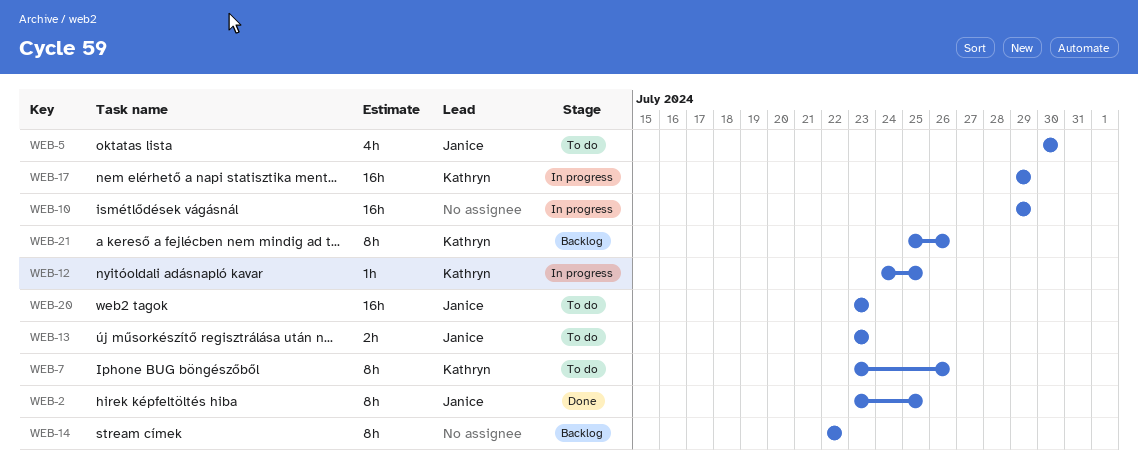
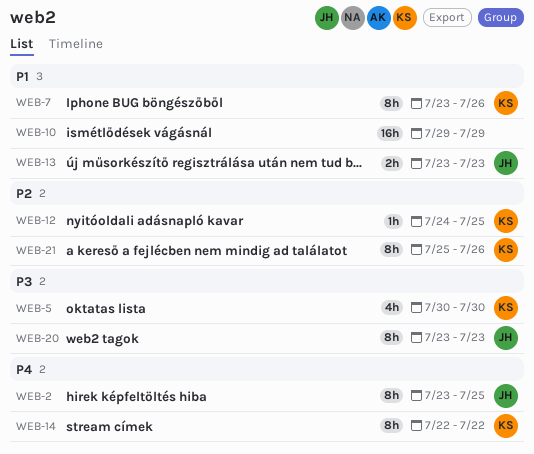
WEB-5, owner: Janice -> Kathryn
WEB-14, owner: none -> Kathryn
WEB-17: present -> none
WEB-20, estimate: 16h -> 8h

